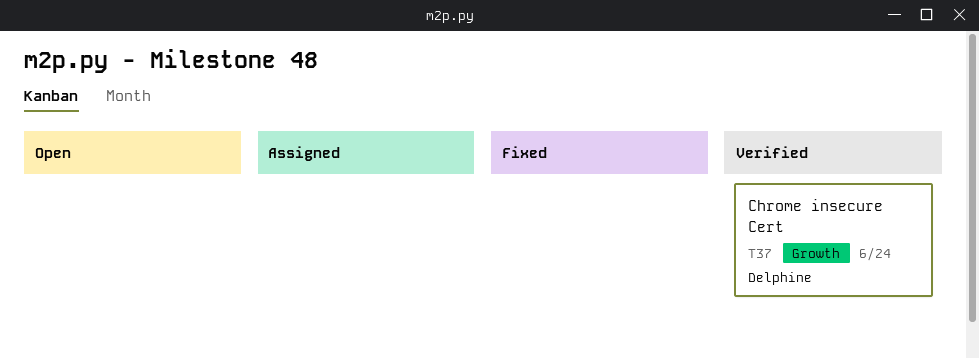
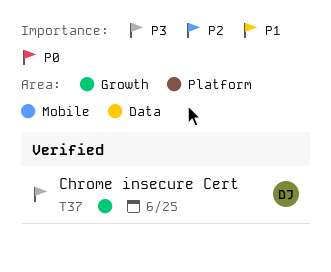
T37, day: Jun 24 -> Jun 25

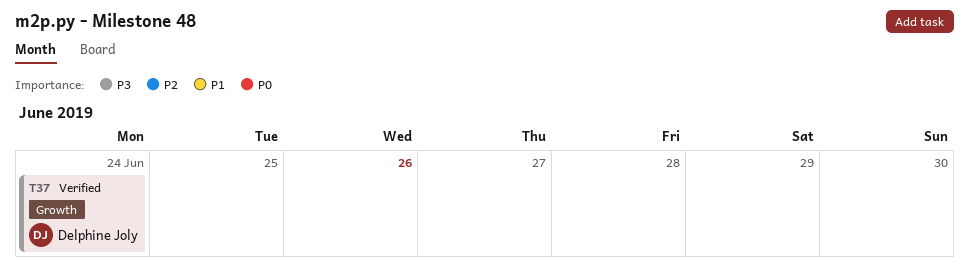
T37, day: Jun 25 -> Jun 24

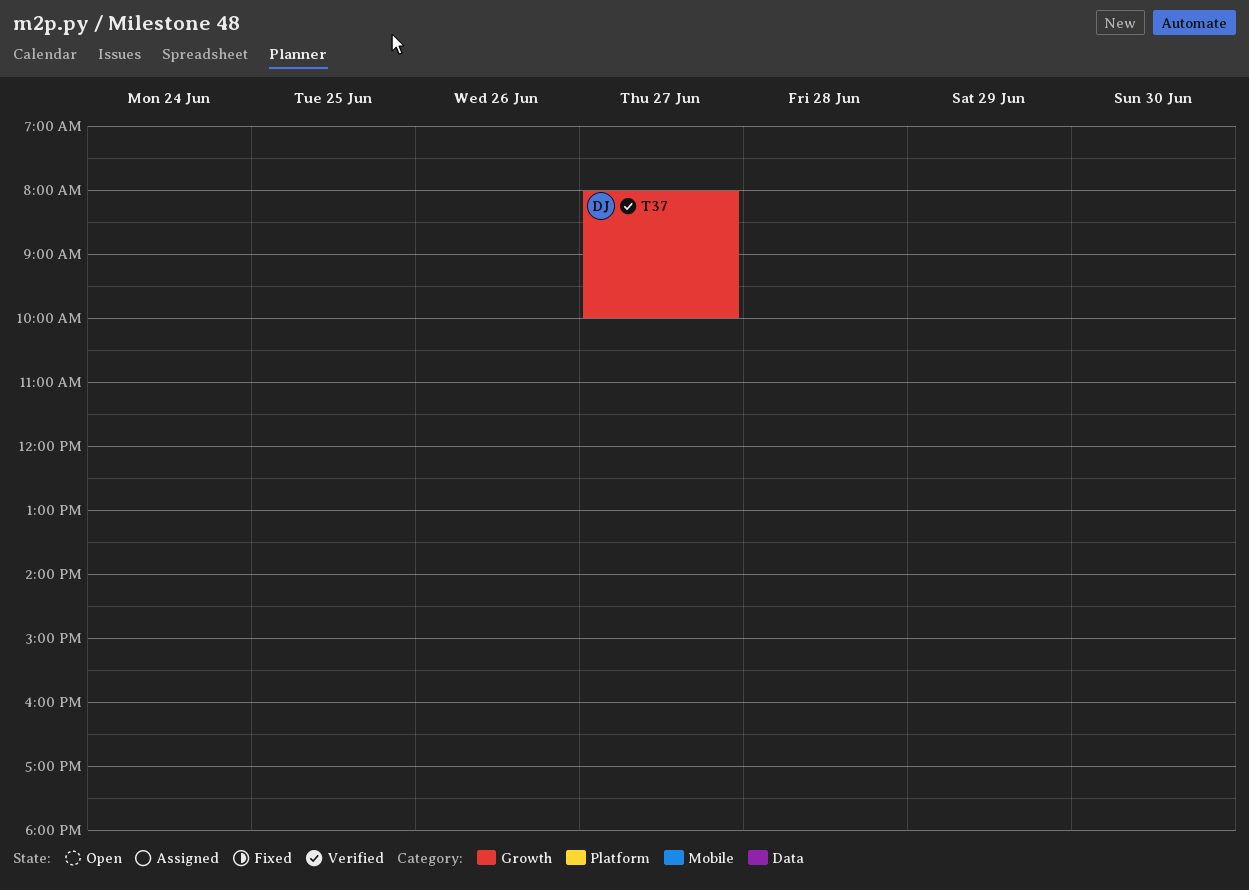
T37, day: Jun 24 -> Jun 27

